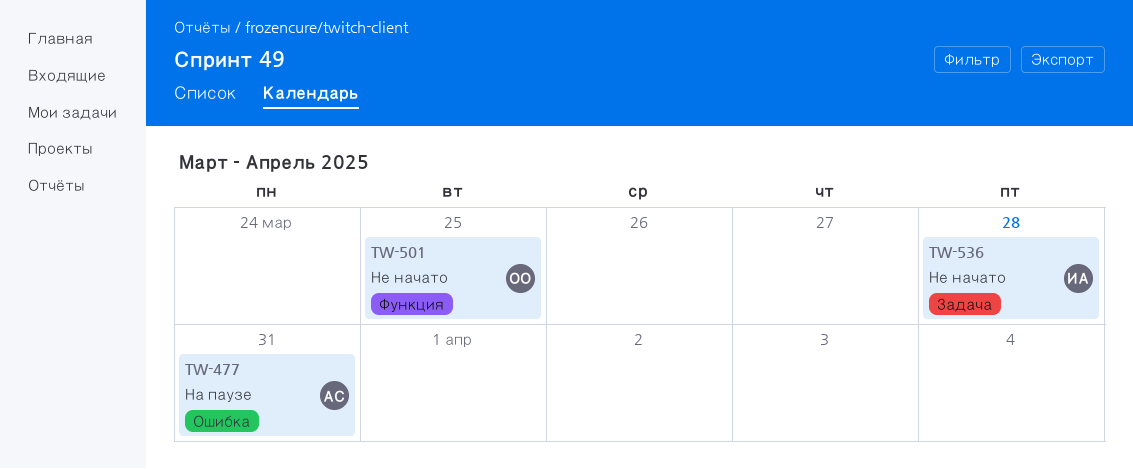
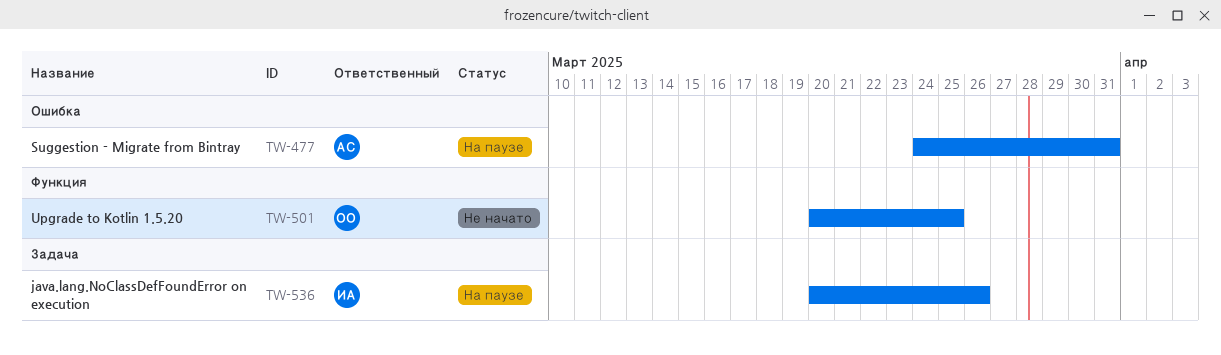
TW-536, status: Не начато -> На паузе
TW-536, due: Mar 28 -> Mar 26

